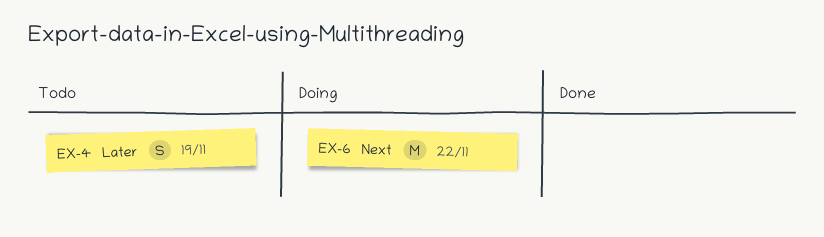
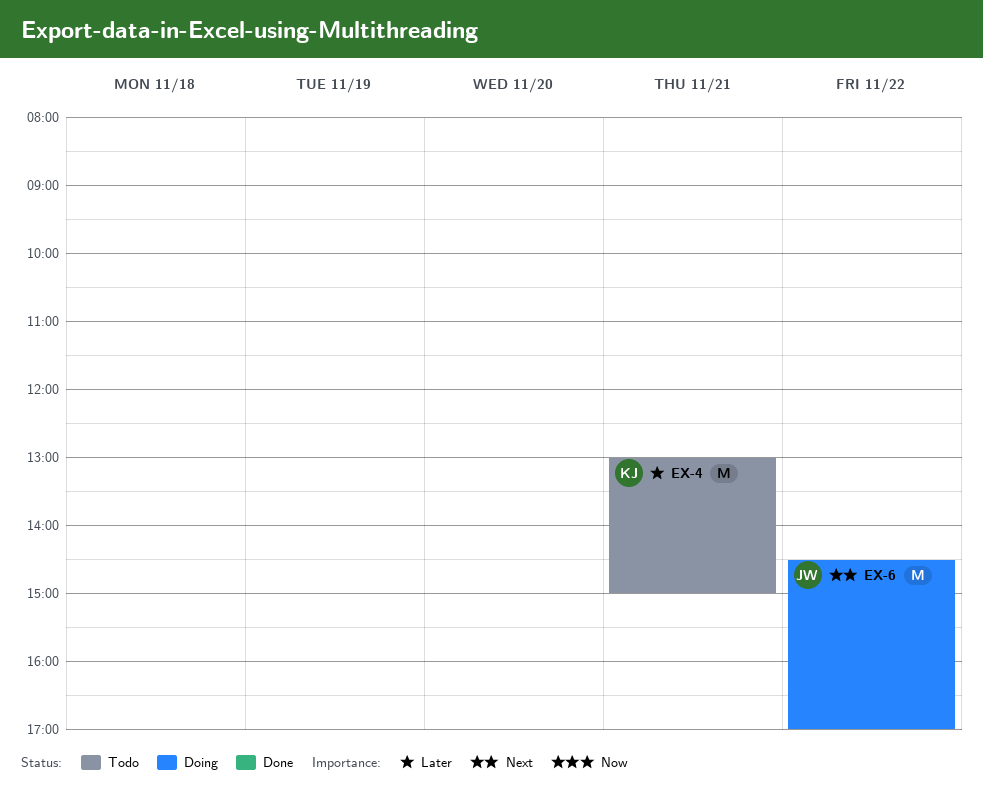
EX-4, estimate: S -> M
EX-4, day: Nov 19 -> Nov 21

